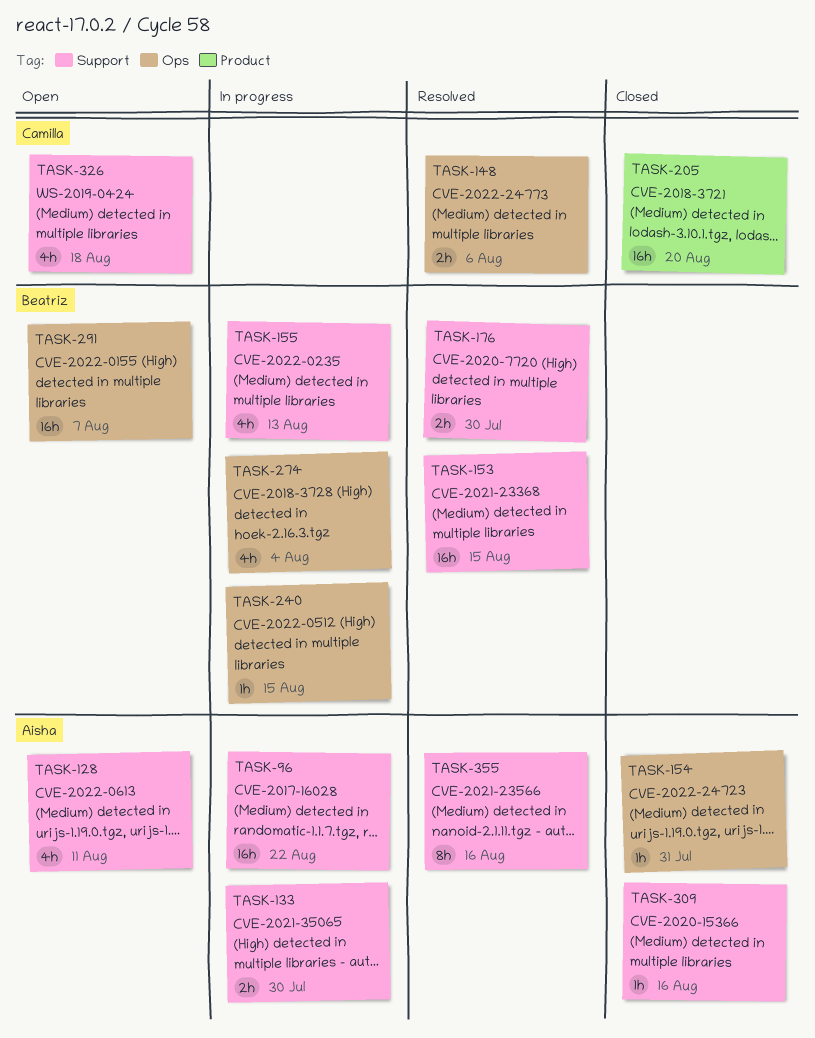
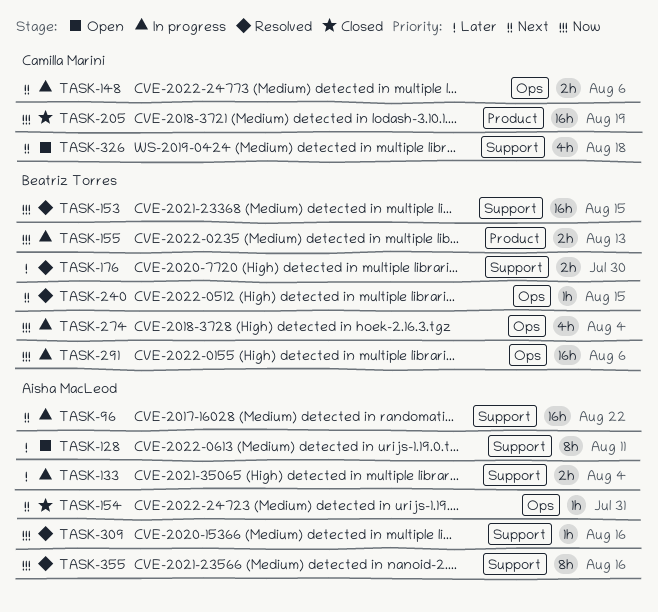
TASK-128, estimate: 4h -> 8h
TASK-133, due: Jul 30 -> Aug 4
TASK-148, status: Resolved -> In progress
TASK-155, label: Support -> Product
TASK-155, estimate: 4h -> 2h
TASK-205, due: Aug 20 -> Aug 19
TASK-240, status: In progress -> Resolved
TASK-291, status: Open -> In progress
TASK-291, due: Aug 7 -> Aug 6
TASK-309, status: Closed -> Resolved

